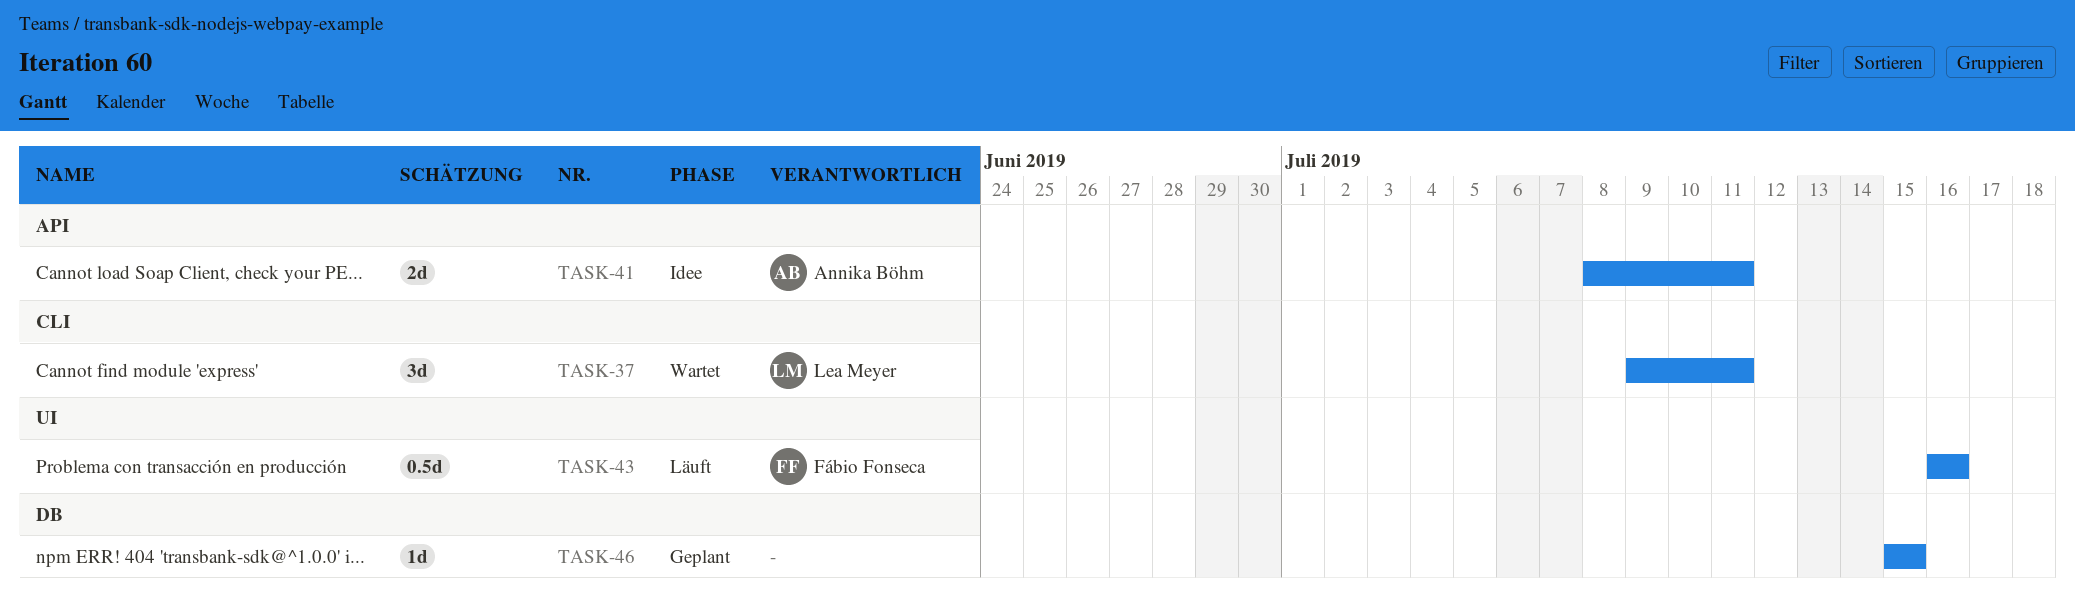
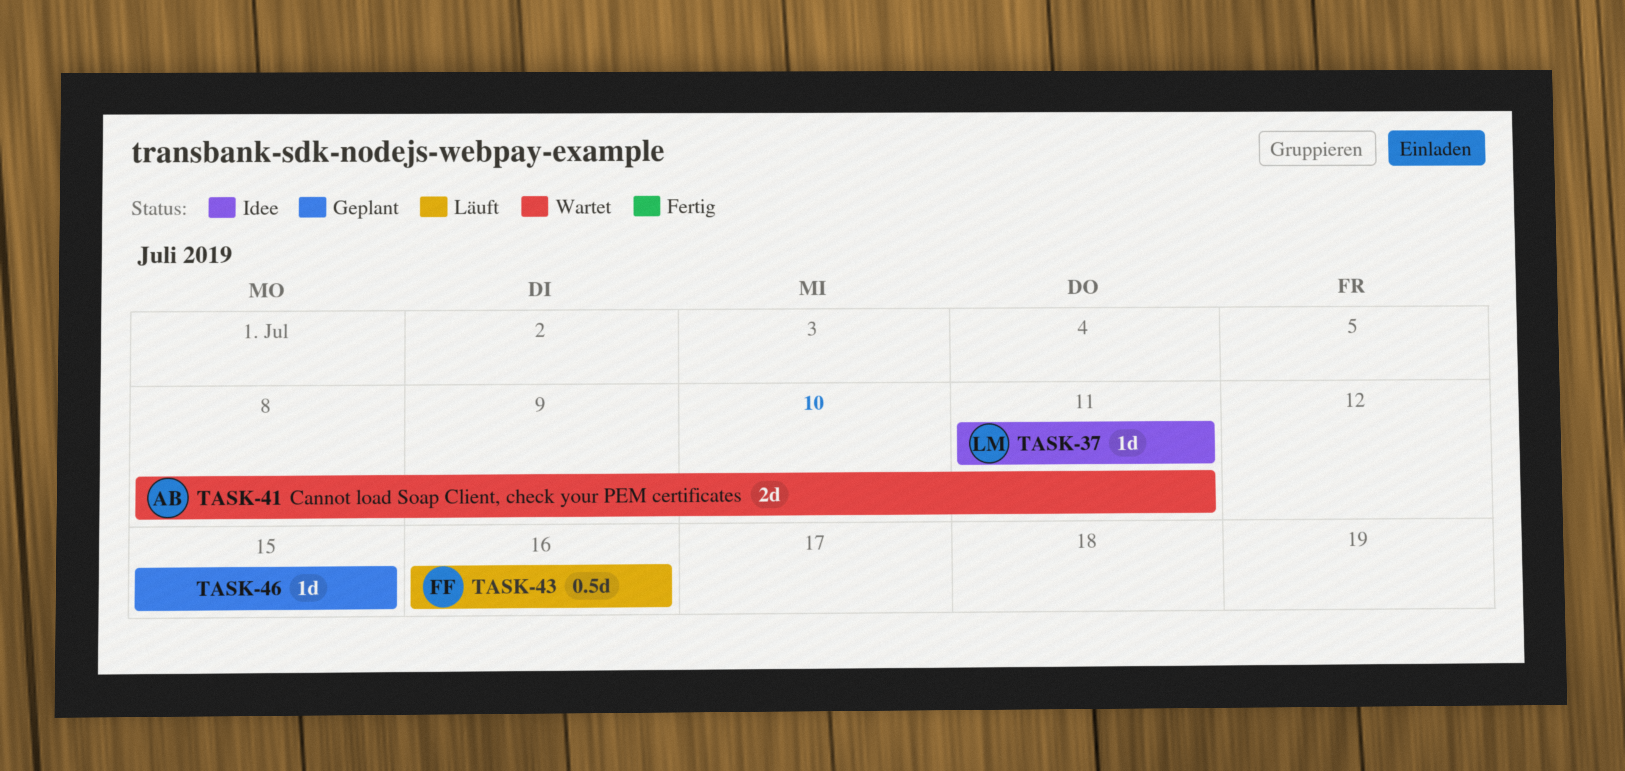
TASK-37, status: Wartet -> Idee
TASK-37, estimate: 3d -> 1d
TASK-37, start: Jul 9 -> Jul 11
TASK-41, status: Idee -> Wartet

